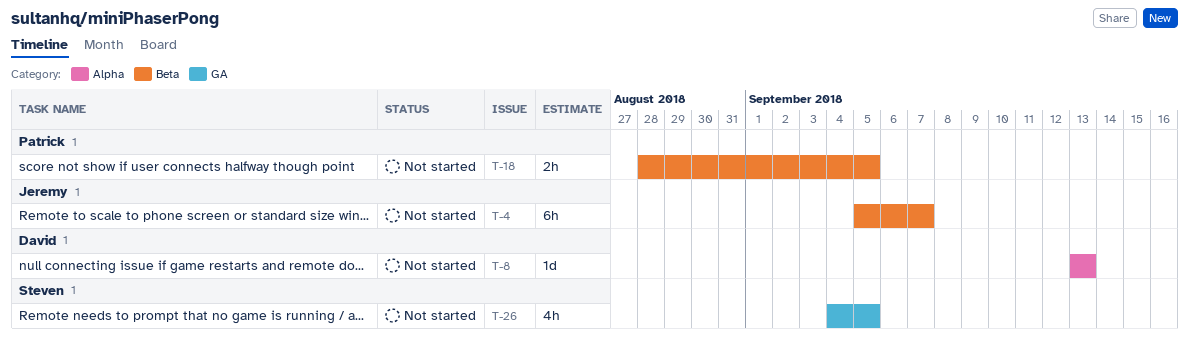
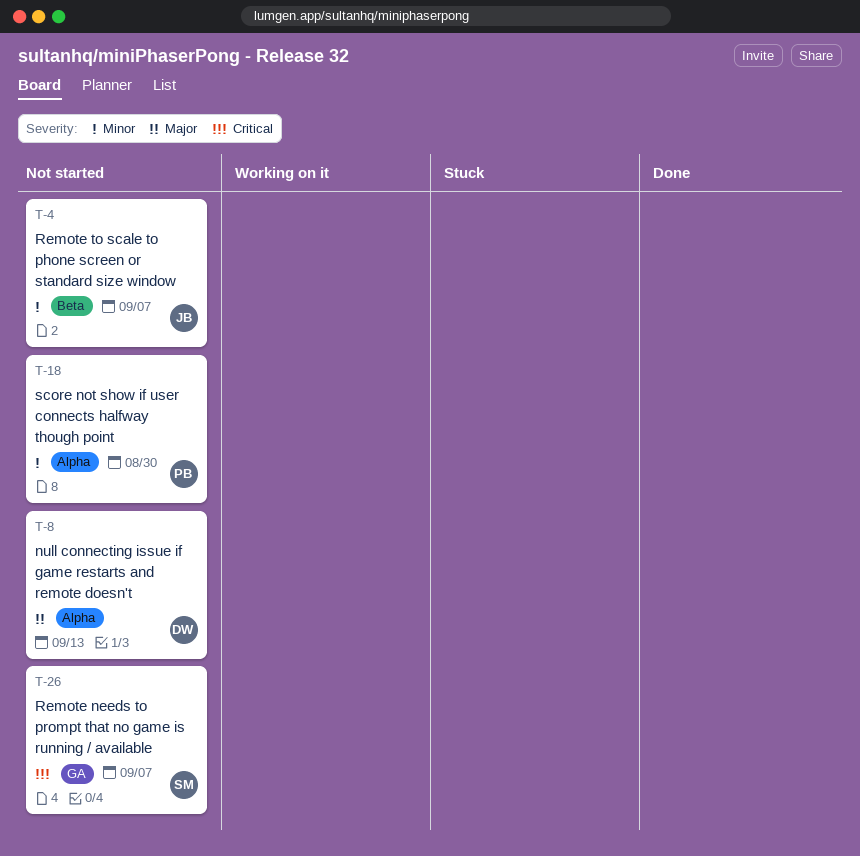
T-18, label: Beta -> Alpha
T-18, due: Sep 5 -> Aug 30
T-26, due: Sep 5 -> Sep 7

